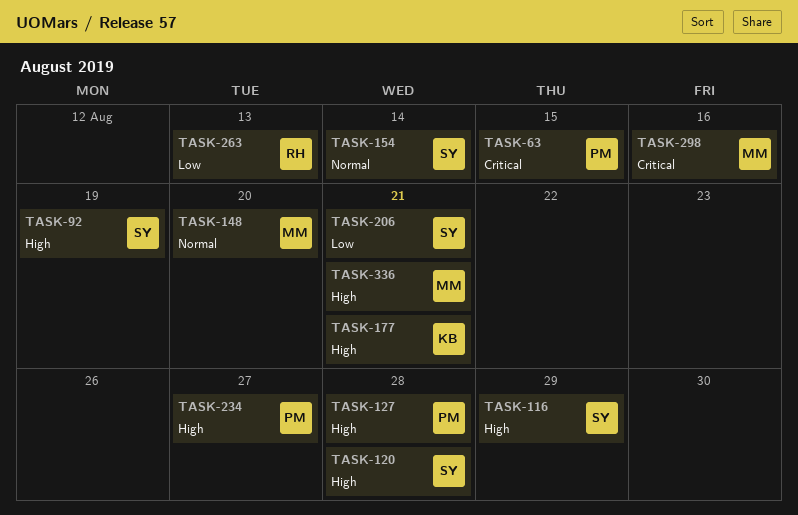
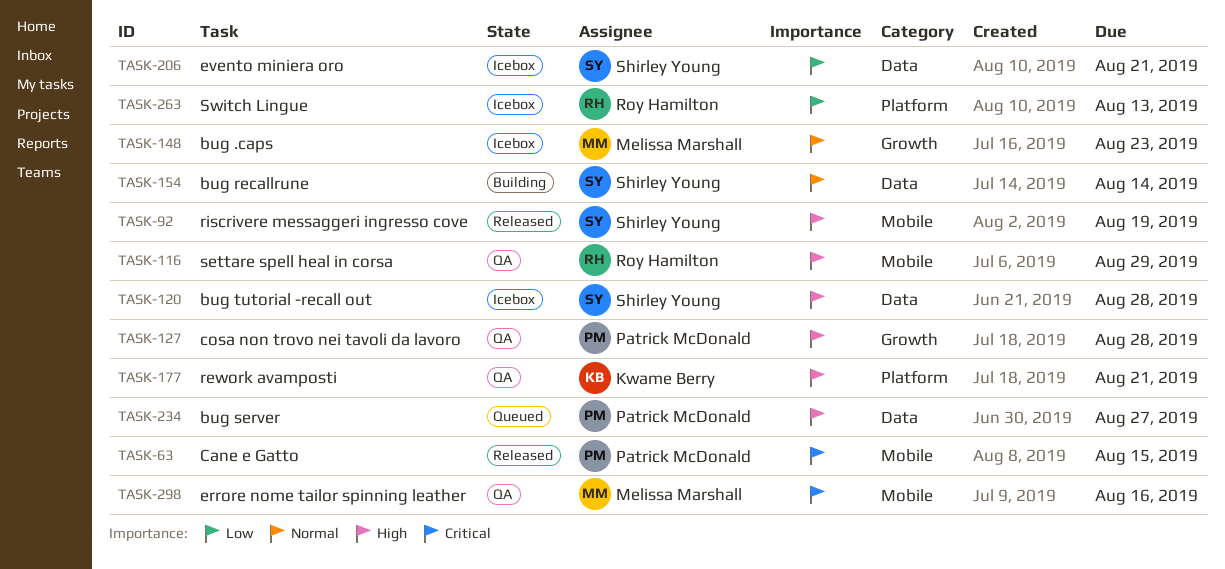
TASK-116, owner: Shirley Young -> Roy Hamilton
TASK-148, due: Aug 20 -> Aug 23
TASK-336: present -> none

